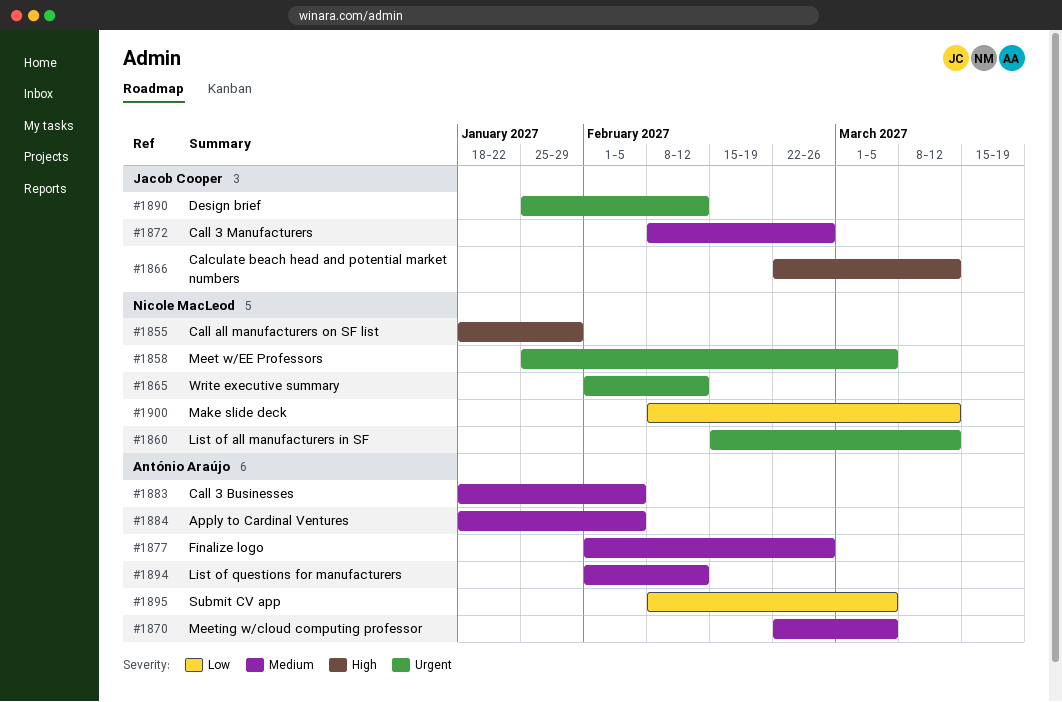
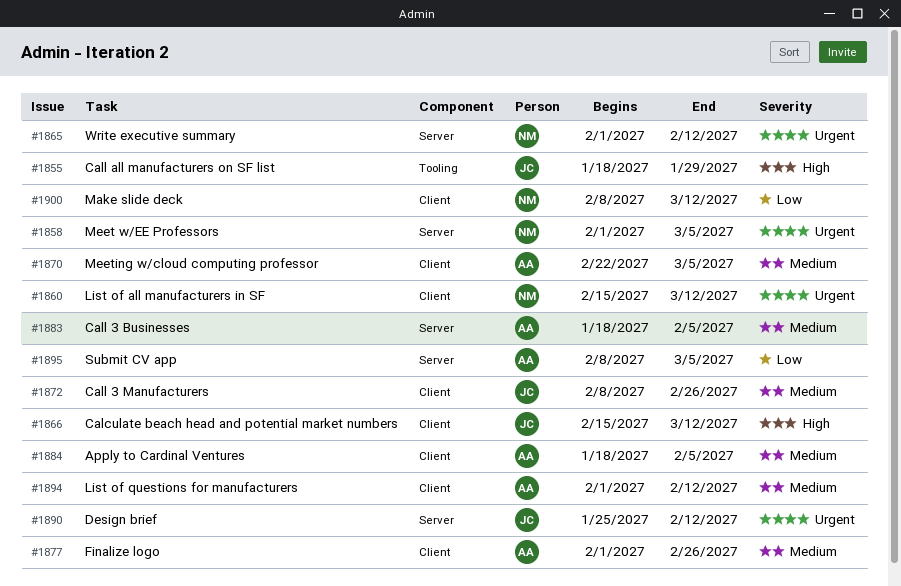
#1855, owner: Nicole MacLeod -> Jacob Cooper
#1858, start: Jan 25 -> Feb 1
#1866, start: Feb 22 -> Feb 15

